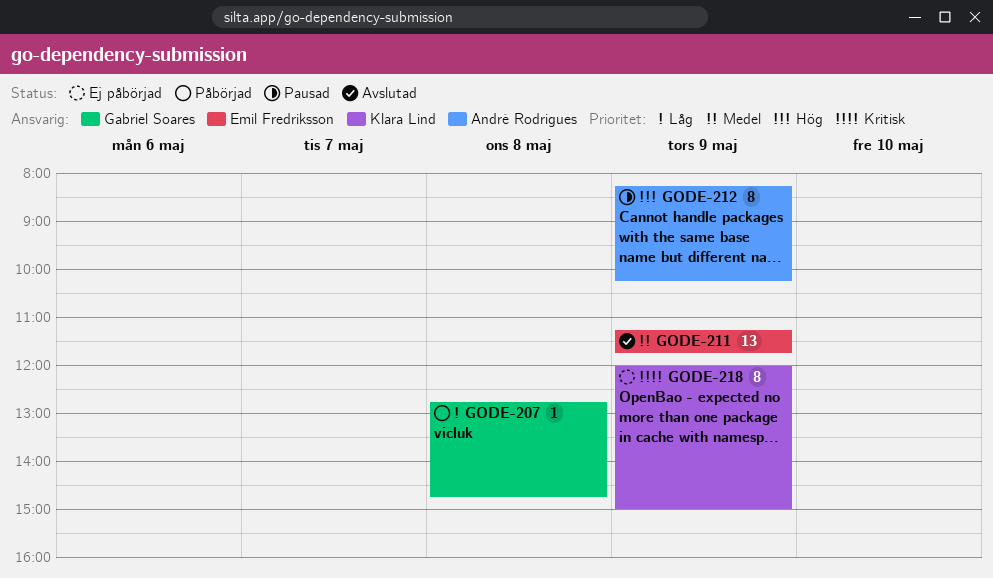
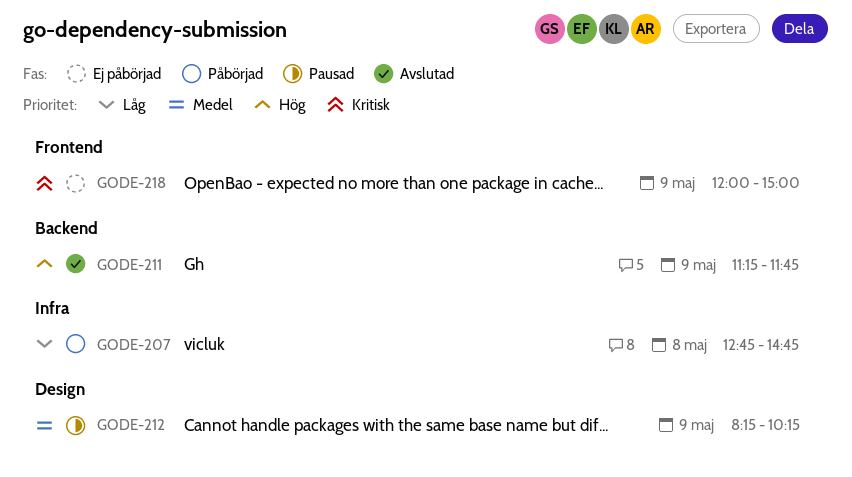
GODE-211, priority: Medel -> Hög
GODE-212, priority: Hög -> Medel

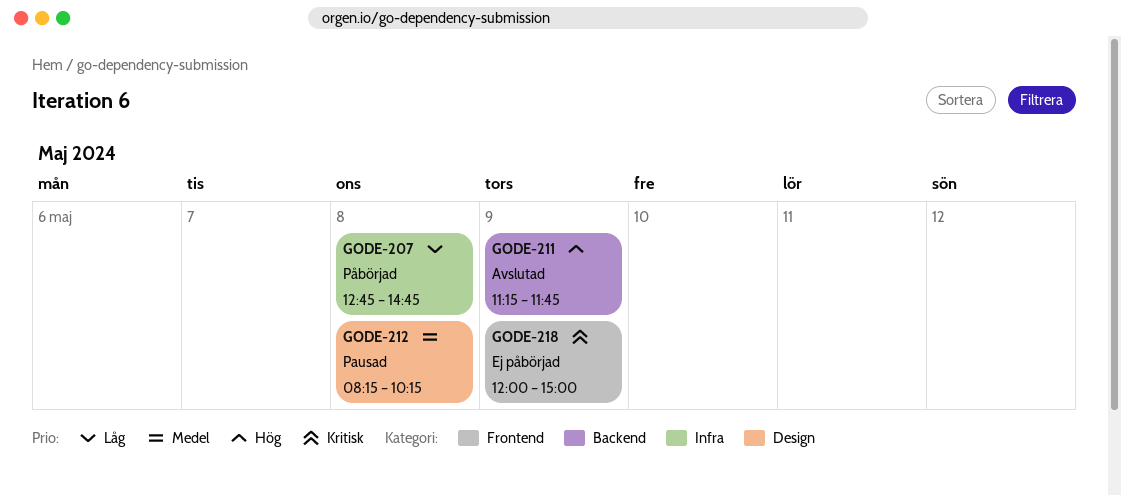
GODE-212, day: May 9 -> May 8

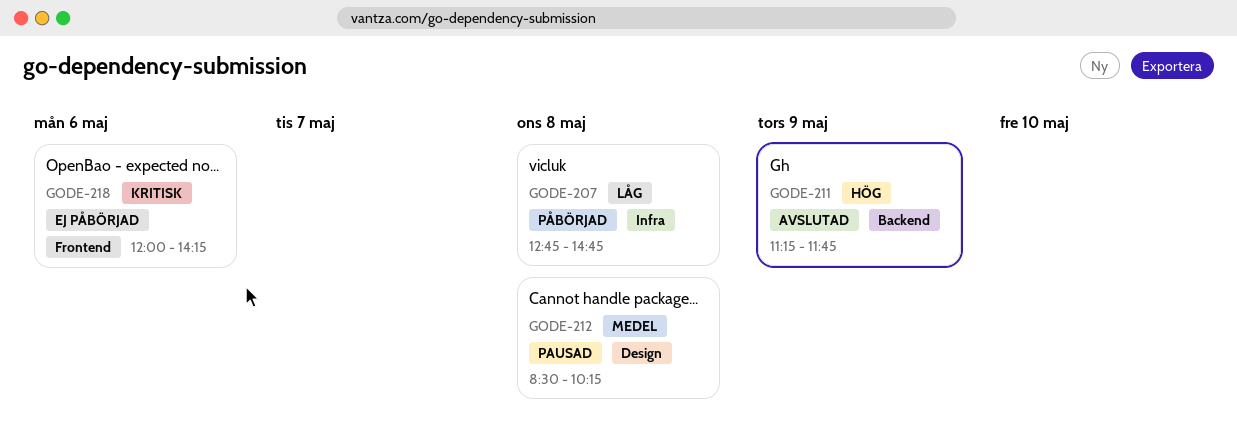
GODE-212, begins: 08:15 -> 08:30
GODE-218, day: May 9 -> May 6
GODE-218, ends: 15:00 -> 14:15

